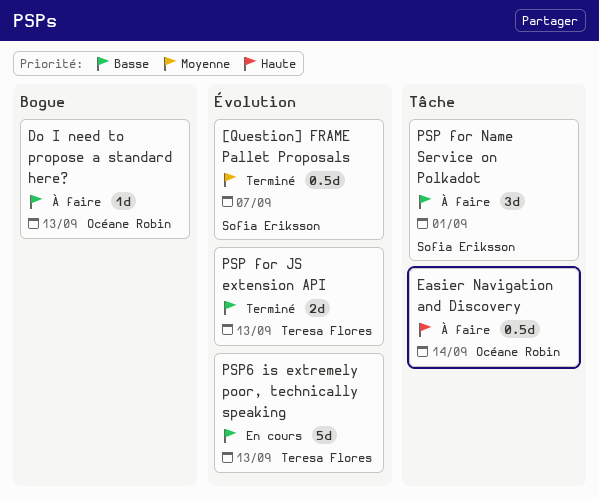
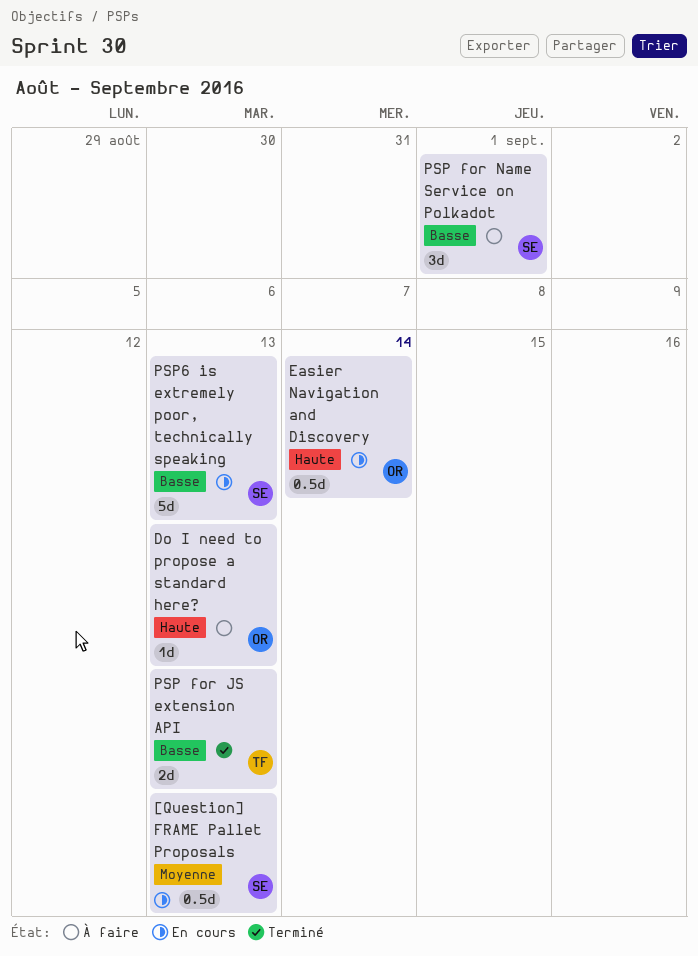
[Question] FRAME Pallet Proposals, status: Terminé -> En cours
[Question] FRAME Pallet Proposals, due: Sep 7 -> Sep 13
Do I need to propose a standard here?, priority: Basse -> Haute
Easier Navigation and Discovery, status: À faire -> En cours
PSP6 is extremely poor, technically speaking, owner: Teresa Flores -> Sofia Eriksson

